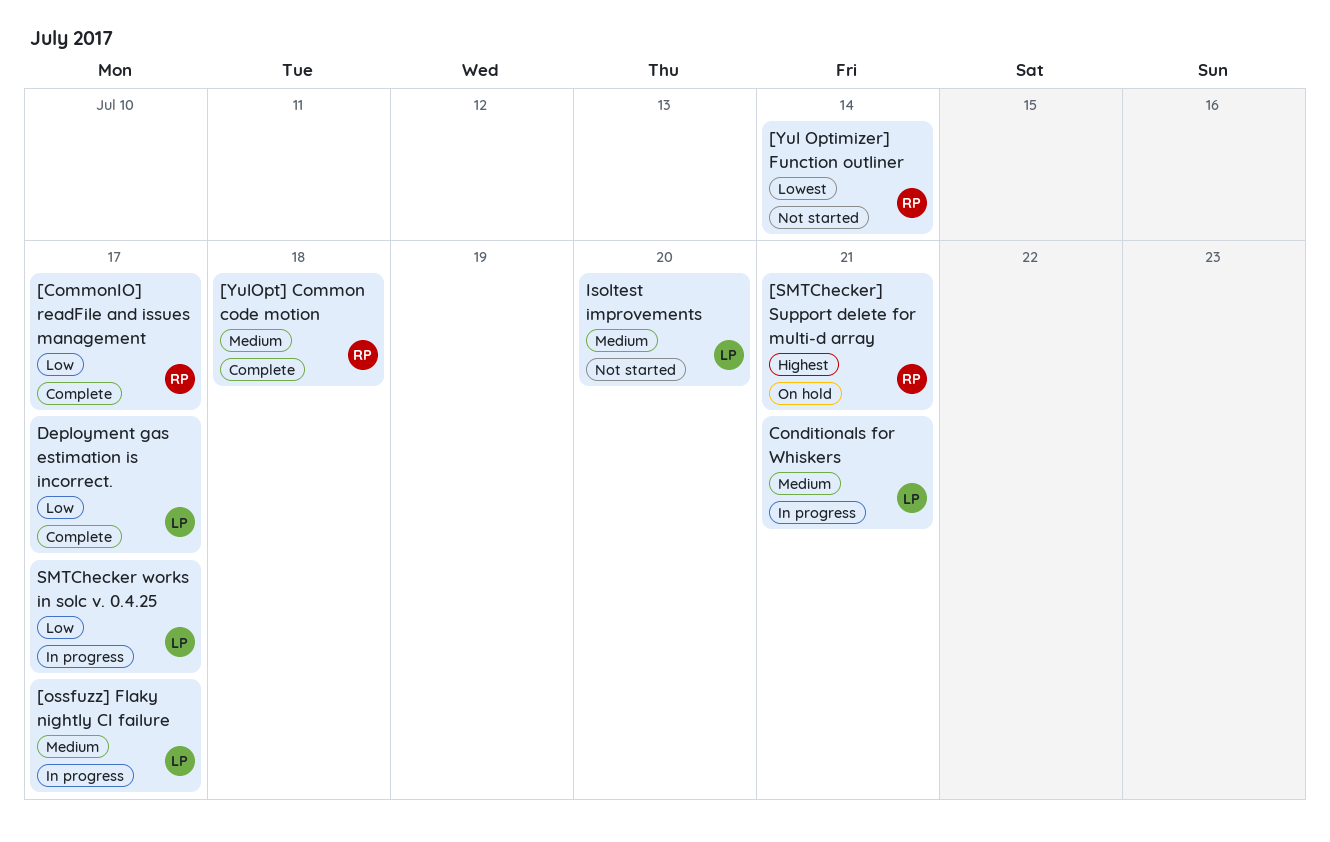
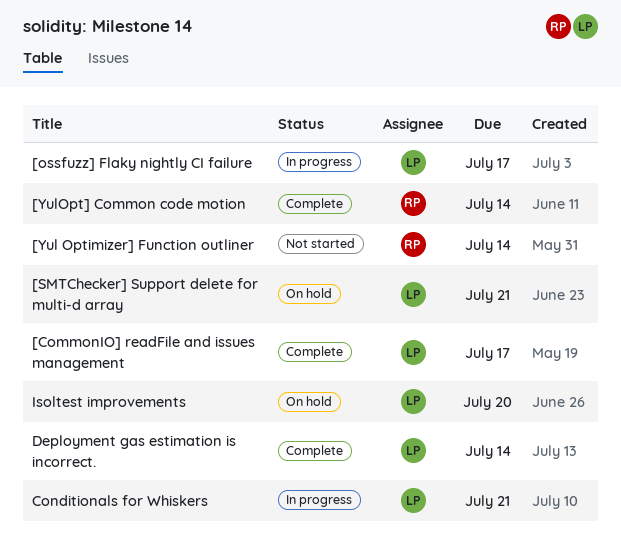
[CommonIO] readFile and issues management, owner: RP -> LP
[SMTChecker] Support delete for multi-d array, owner: RP -> LP
[YulOpt] Common code motion, due: Jul 18 -> Jul 14
Deployment gas estimation is incorrect., due: Jul 17 -> Jul 14
Isoltest improvements, status: Not started -> On hold
SMTChecker works in solc v. 0.4.25: present -> none

